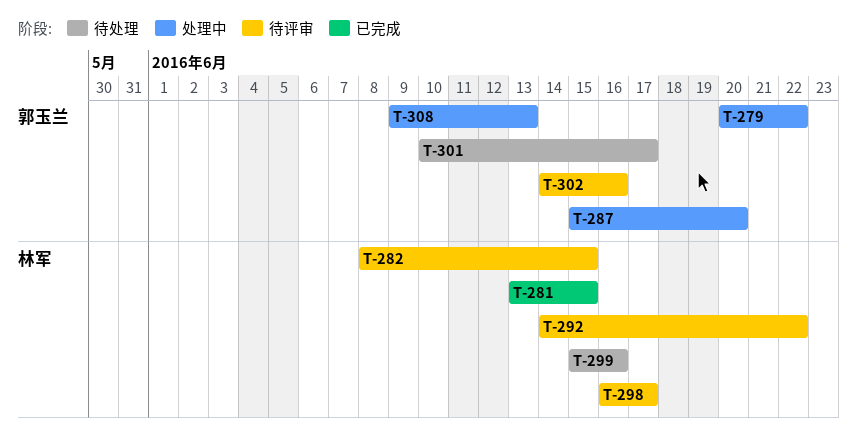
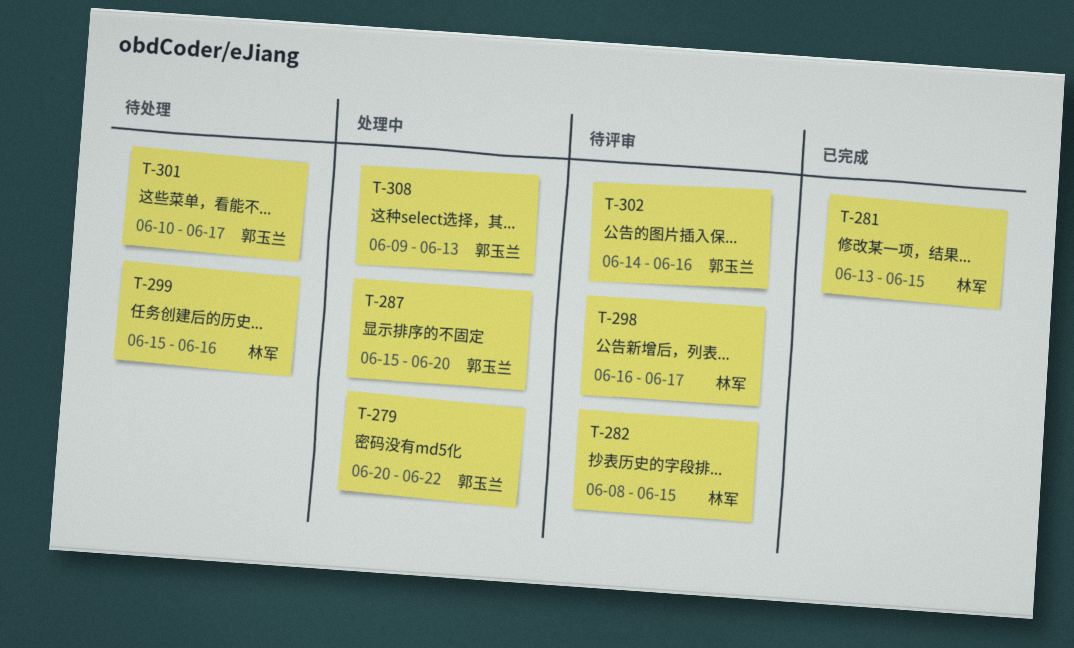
T-292: present -> none

